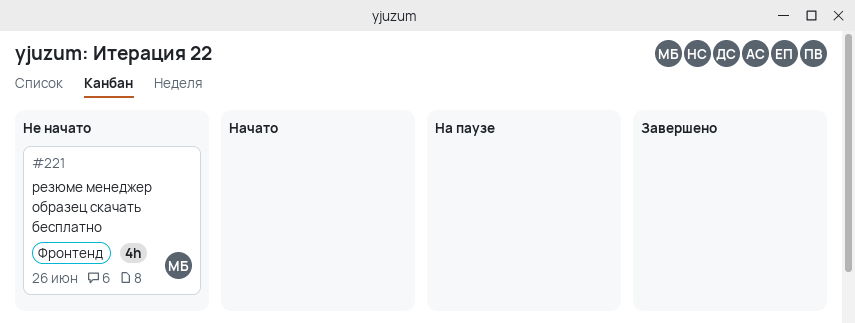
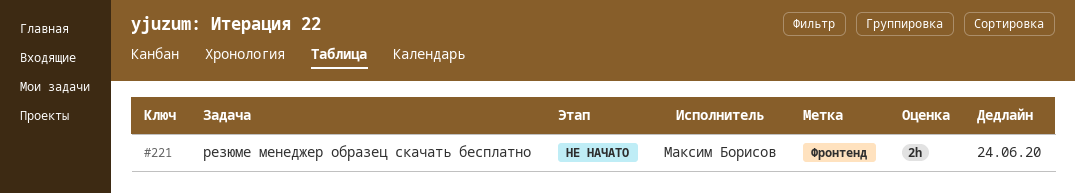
#221, estimate: 4h -> 2h
#221, due: Jun 26 -> Jun 24

